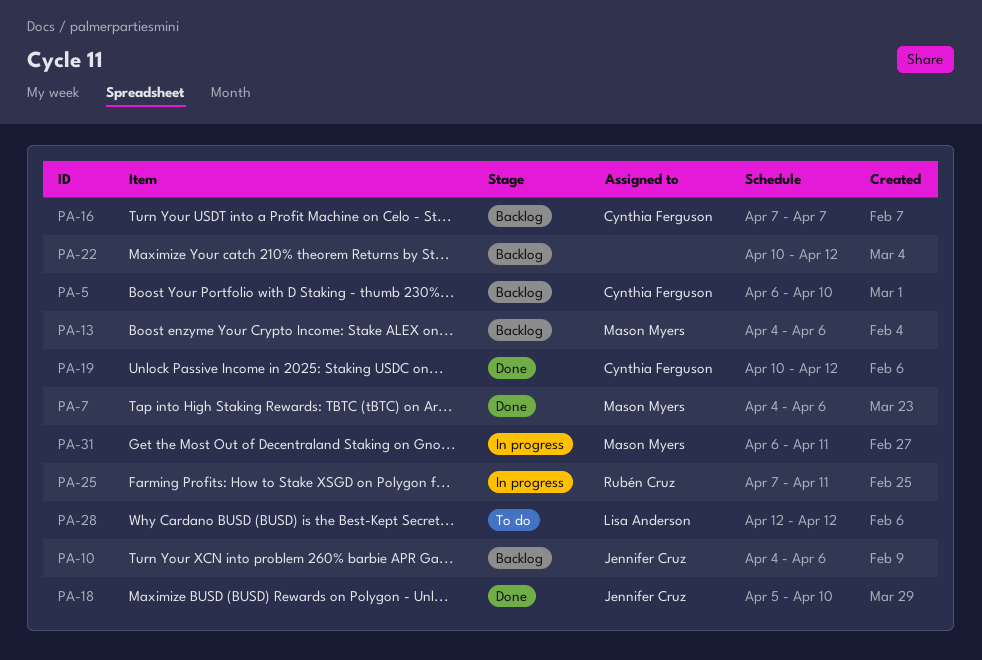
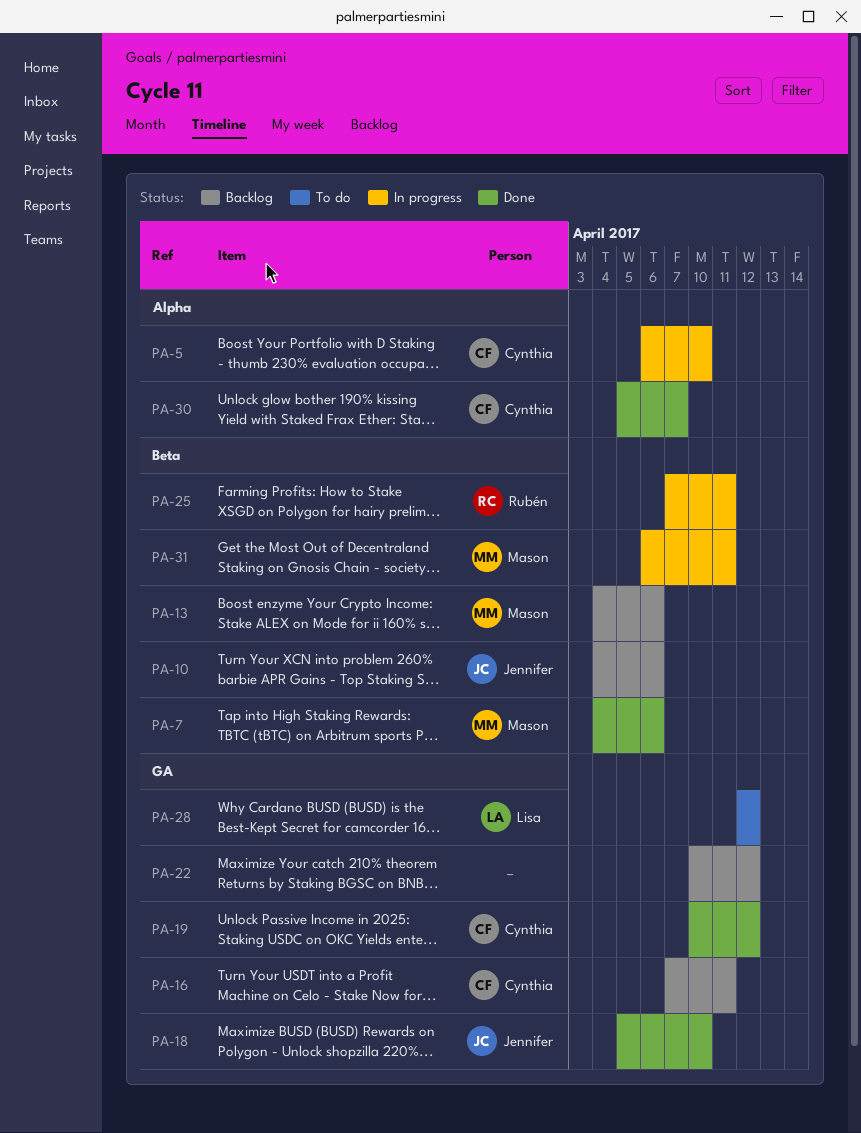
PA-5, status: Backlog -> In progress
PA-16, due: Apr 7 -> Apr 11
PA-30: none -> present

